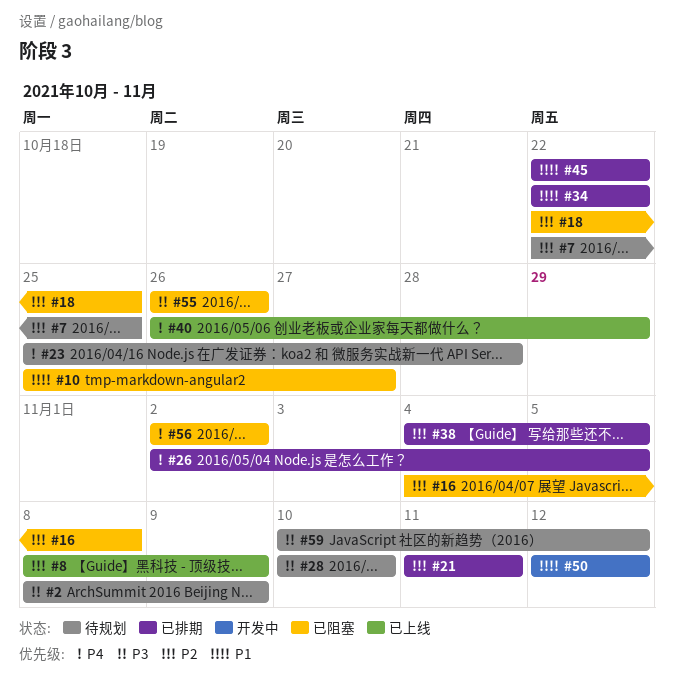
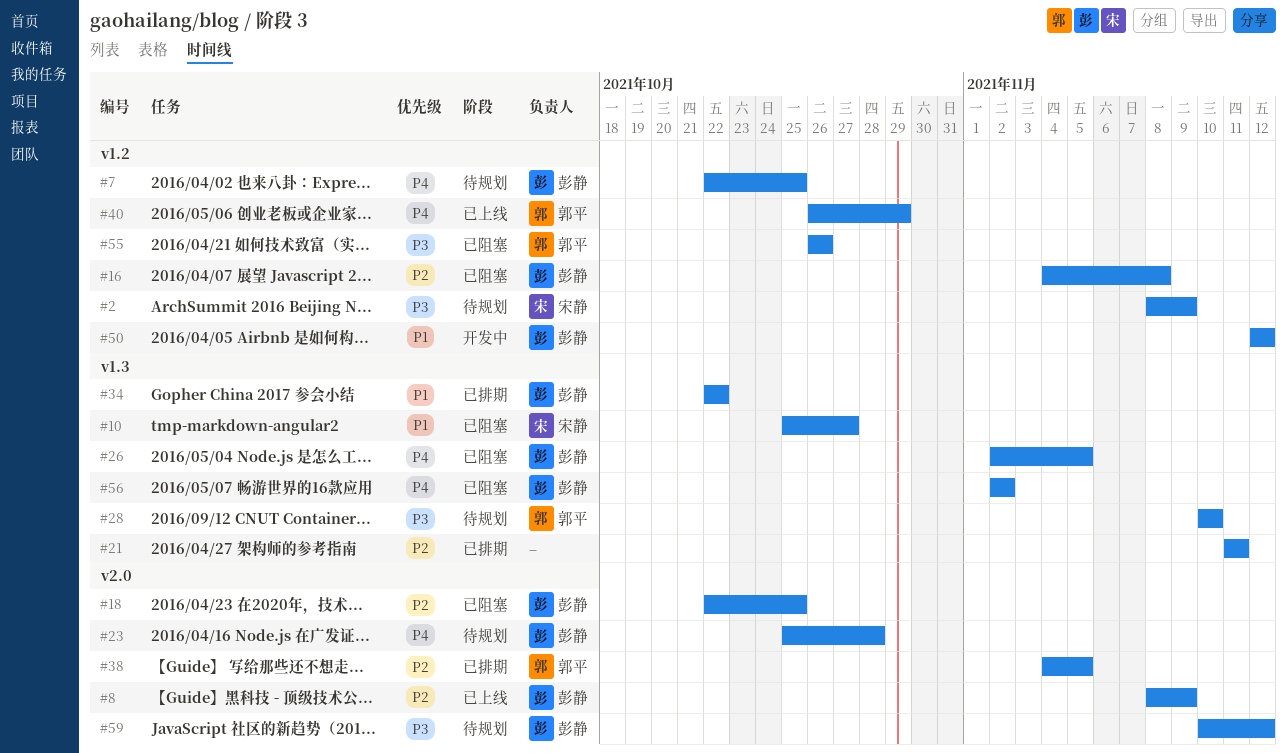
#7, priority: P2 -> P4
#26, status: 已排期 -> 已阻塞
#45: present -> none

